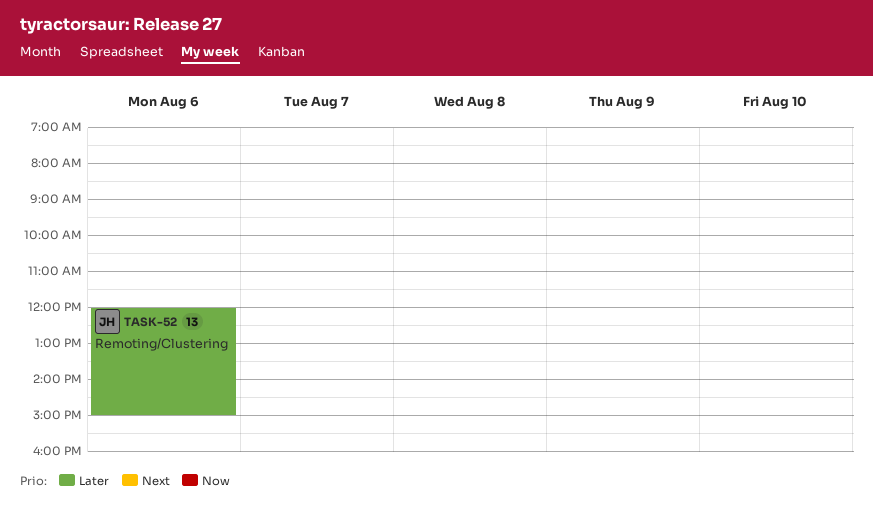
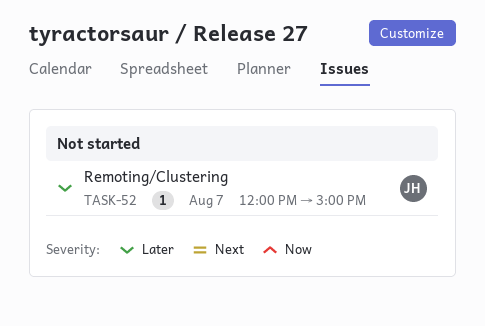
TASK-52, estimate: 13 -> 1
TASK-52, day: Aug 6 -> Aug 7

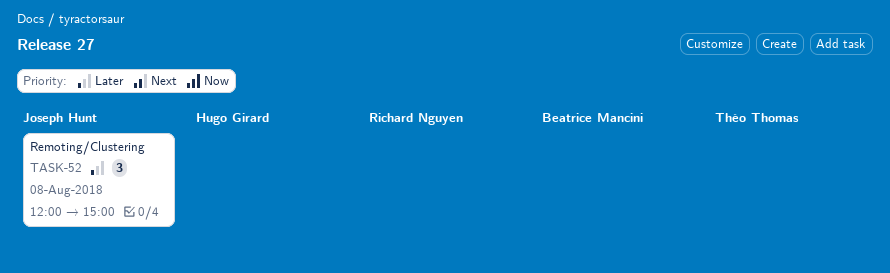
TASK-52, estimate: 1 -> 3
TASK-52, day: Aug 7 -> Aug 8

